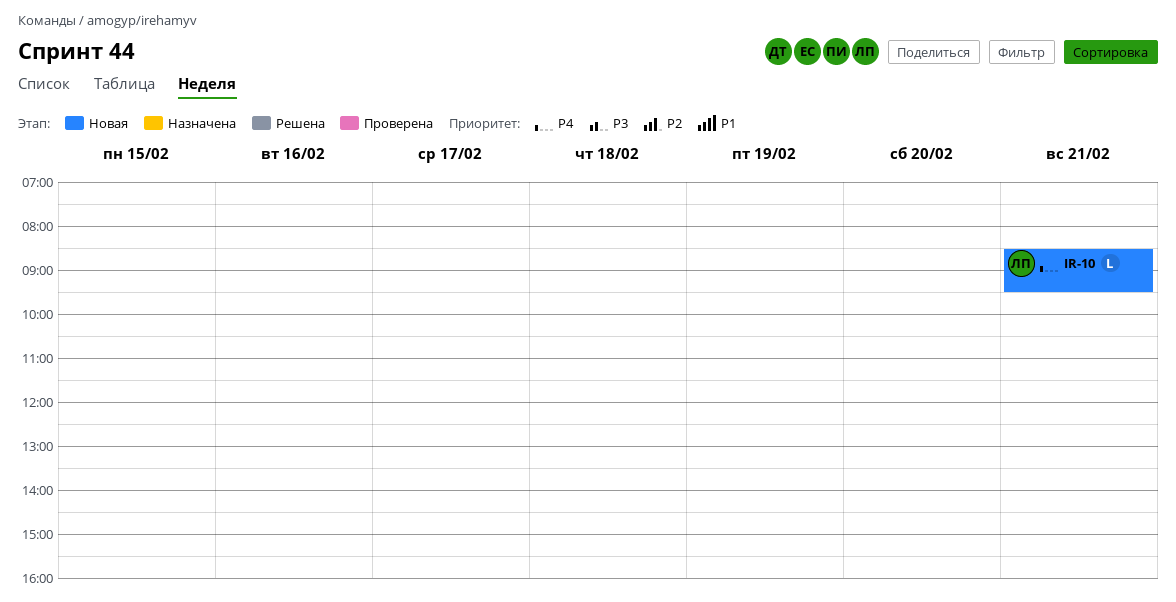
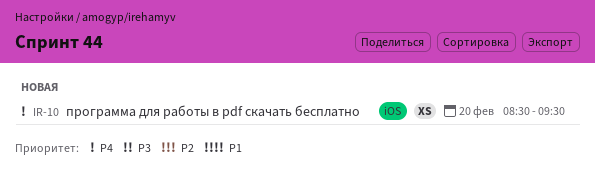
IR-10, estimate: L -> XS
IR-10, day: Feb 21 -> Feb 20

